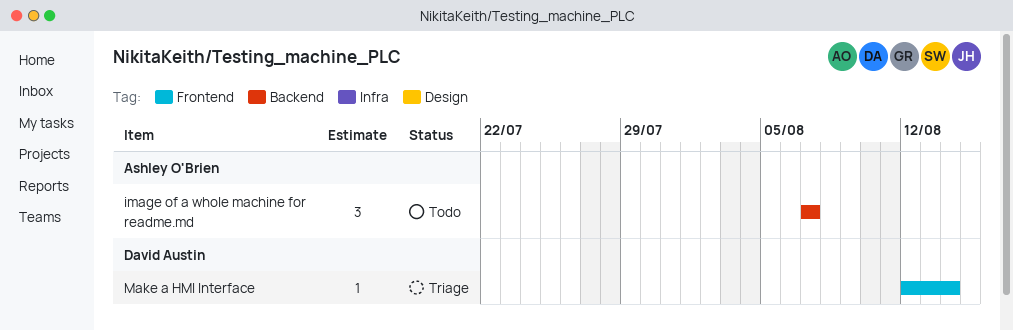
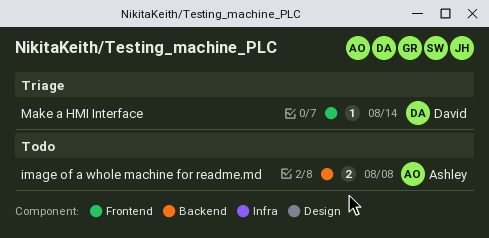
image of a whole machine for readme.md, estimate: 3 -> 2
image of a whole machine for readme.md, due: Aug 7 -> Aug 8

